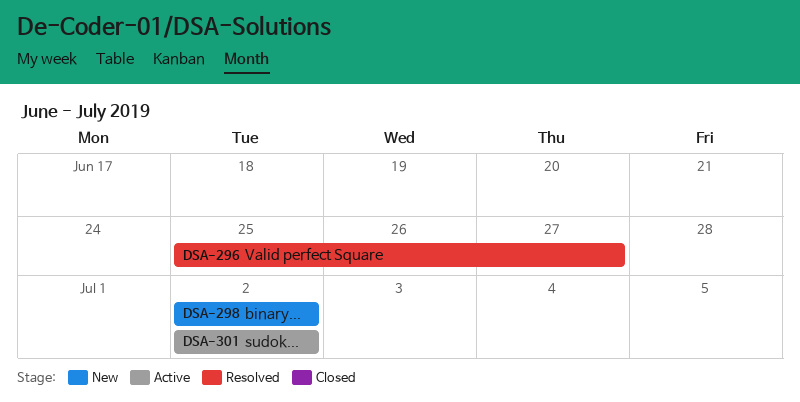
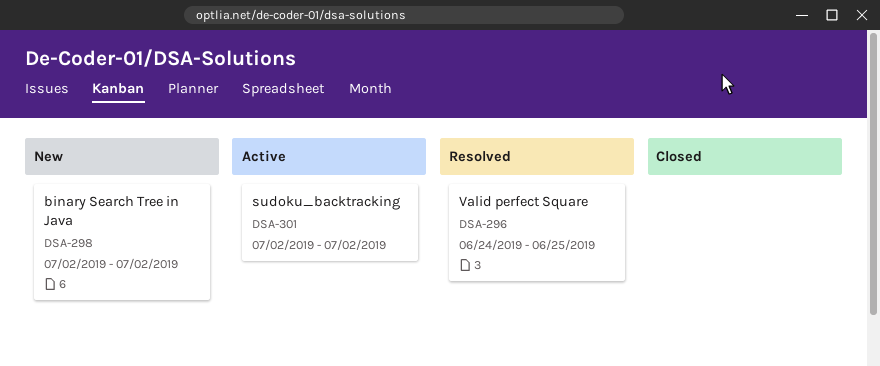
DSA-296, start: Jun 25 -> Jun 24
DSA-296, due: Jun 27 -> Jun 25

